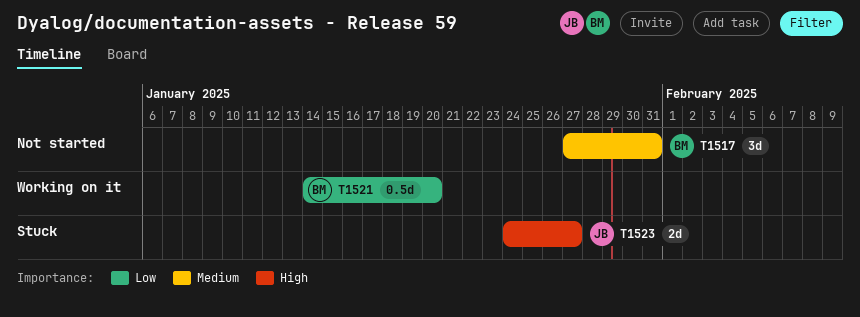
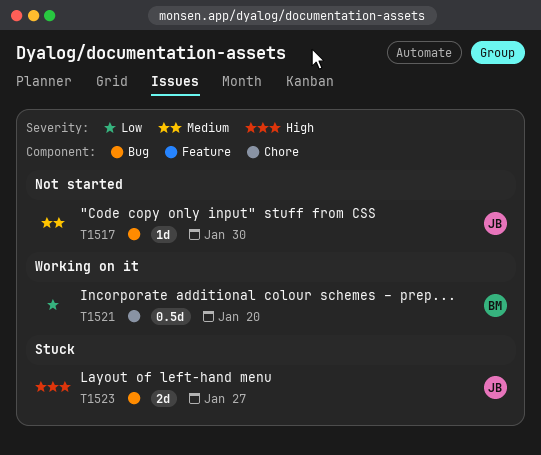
T1517, owner: BM -> JB
T1517, estimate: 3d -> 1d
T1517, due: Jan 31 -> Jan 30

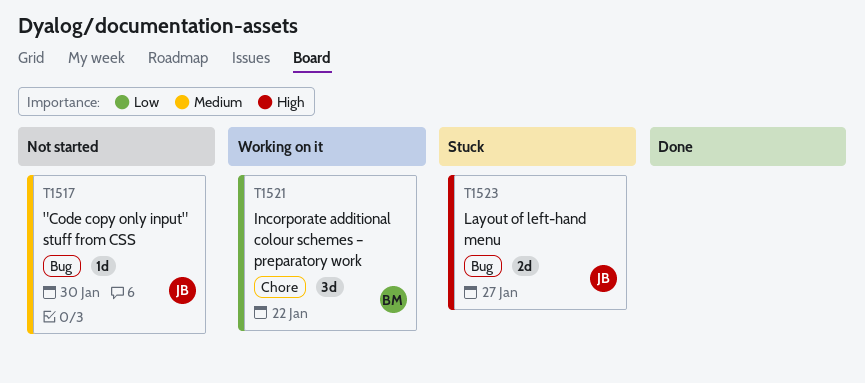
T1521, estimate: 0.5d -> 3d
T1521, due: Jan 20 -> Jan 22

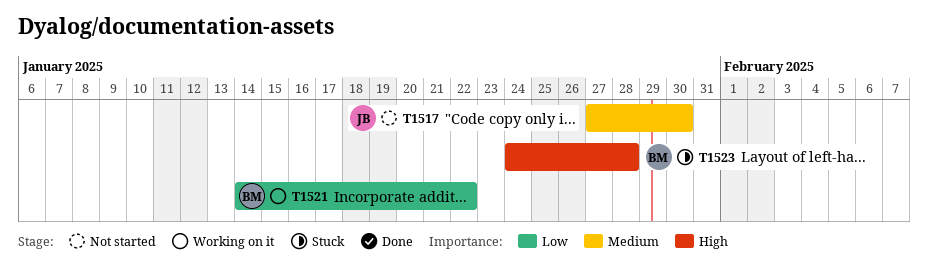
T1523, owner: JB -> BM
T1523, due: Jan 27 -> Jan 28

